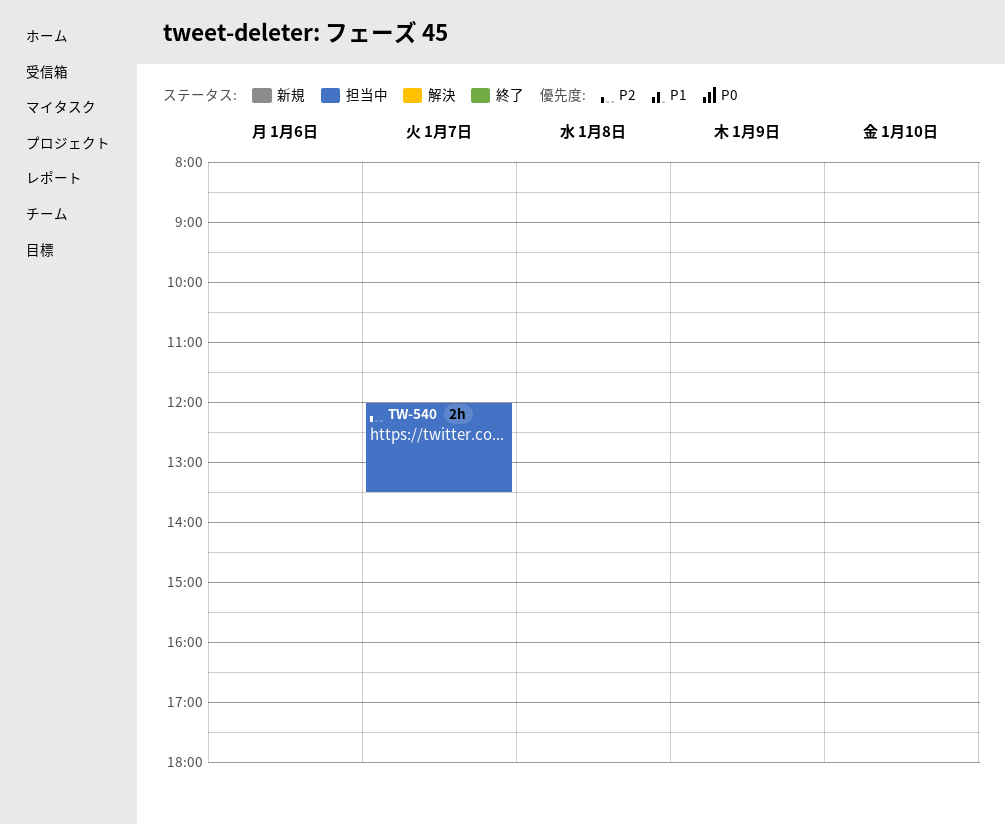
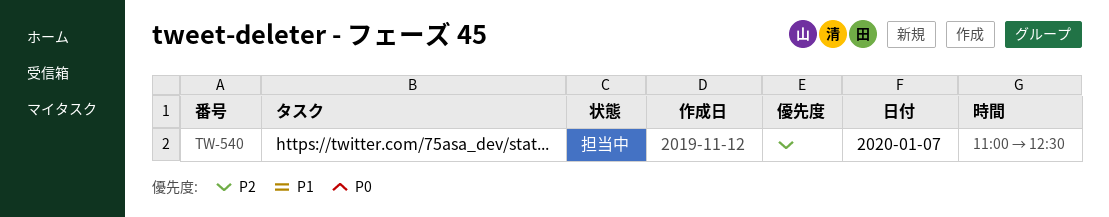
TW-540, begins: 12:00 -> 11:00
TW-540, ends: 13:30 -> 12:30

